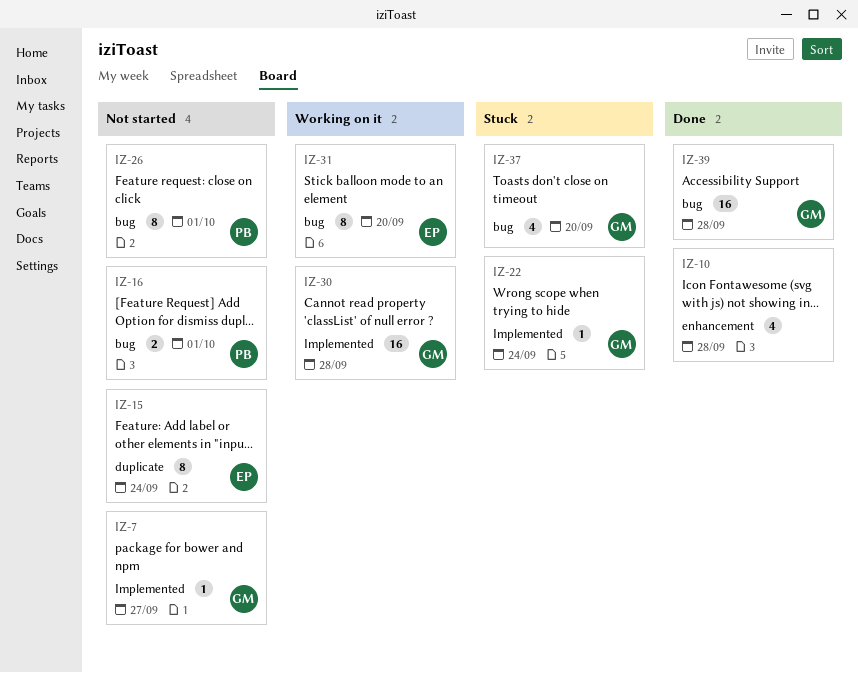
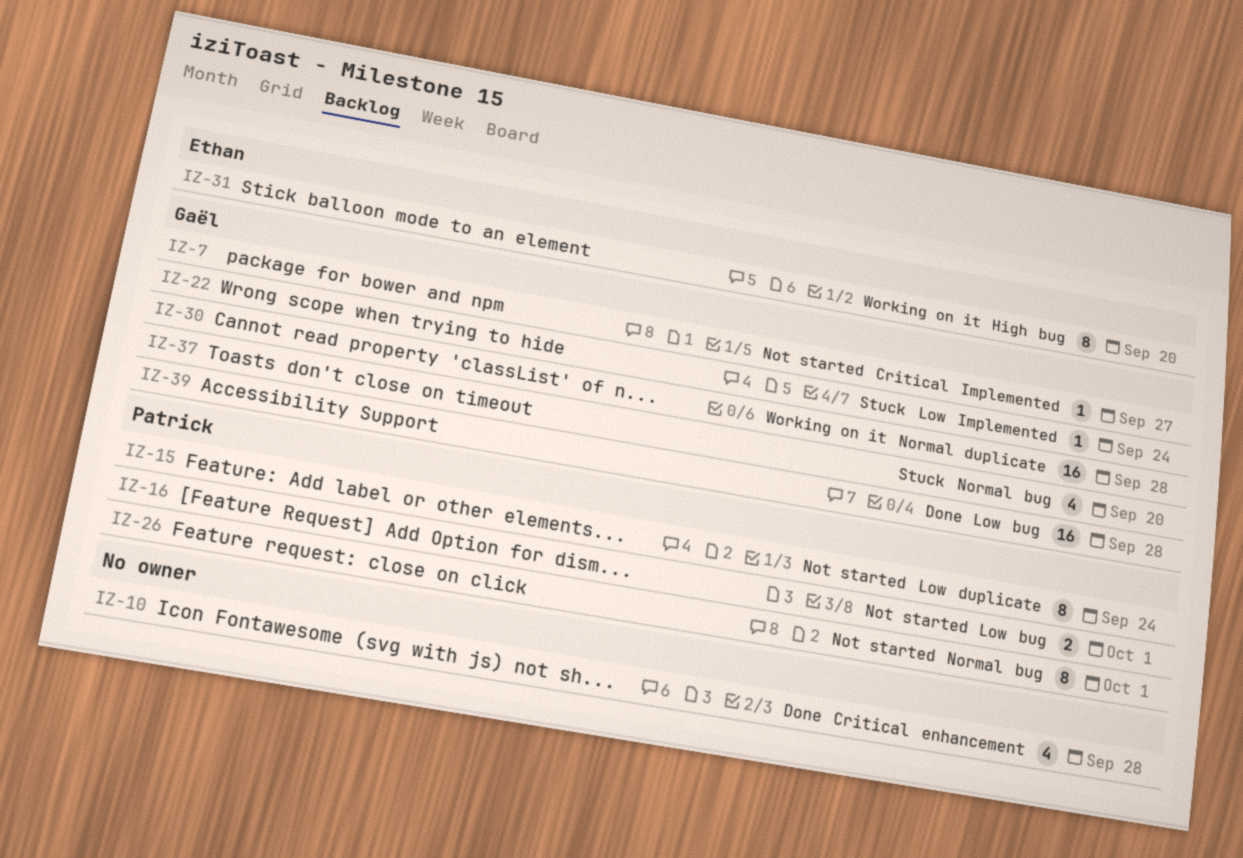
IZ-15, owner: Ethan -> Patrick
IZ-30, label: Implemented -> duplicate

